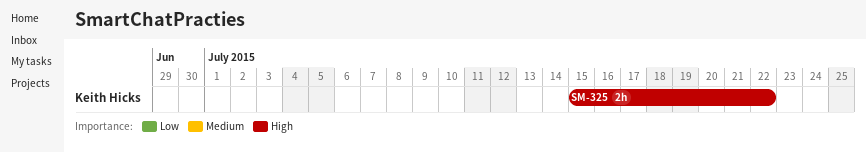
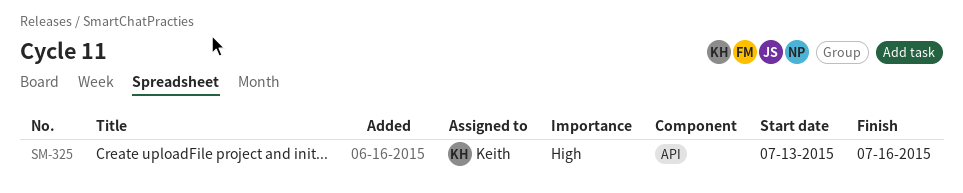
SM-325, start: Jul 15 -> Jul 13
SM-325, due: Jul 22 -> Jul 16

